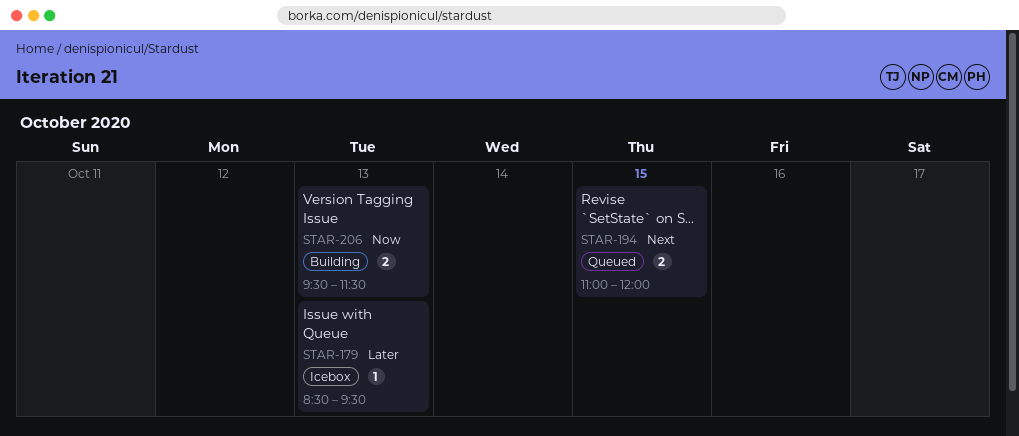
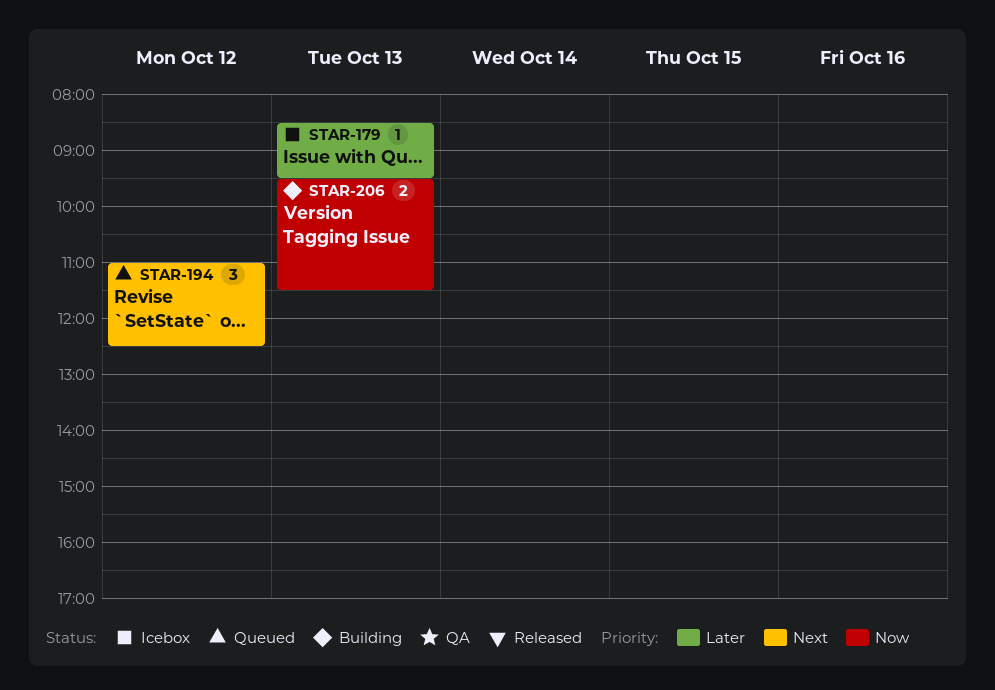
STAR-194, estimate: 2 -> 3
STAR-194, day: Oct 15 -> Oct 12
STAR-194, ends: 12:00 -> 12:30

